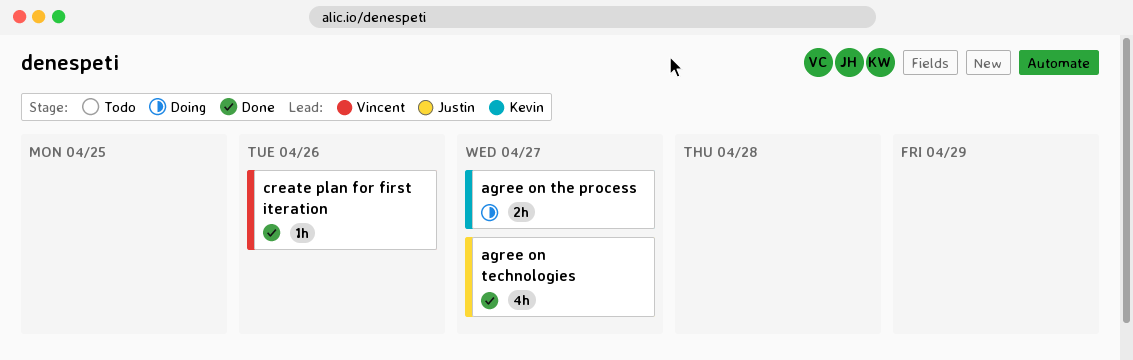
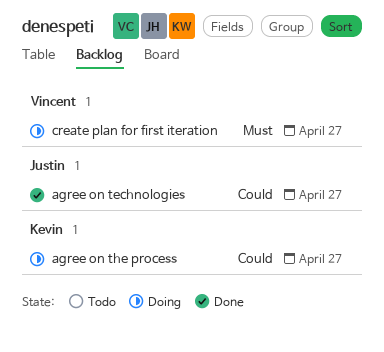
create plan for first iteration, status: Done -> Doing
create plan for first iteration, due: Apr 26 -> Apr 27

